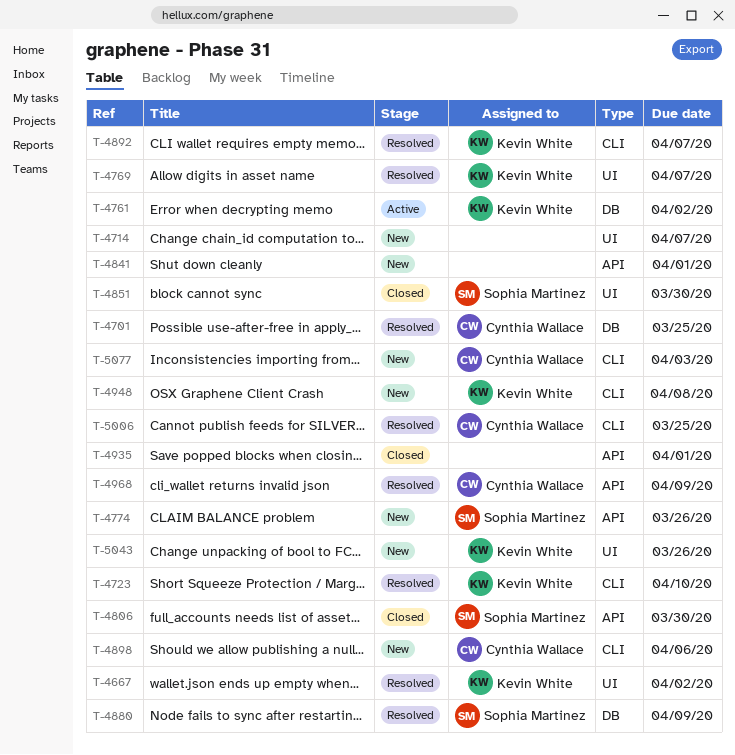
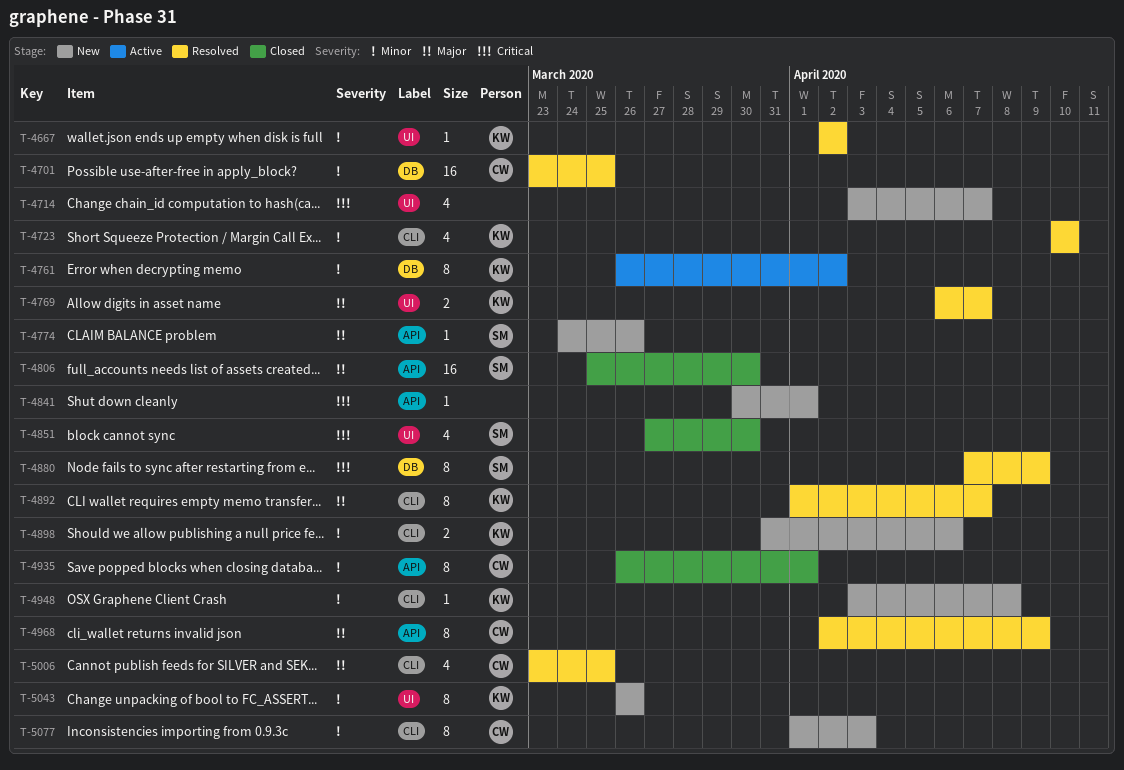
T-4898, owner: Cynthia Wallace -> Kevin White
T-4935, owner: none -> Cynthia Wallace

